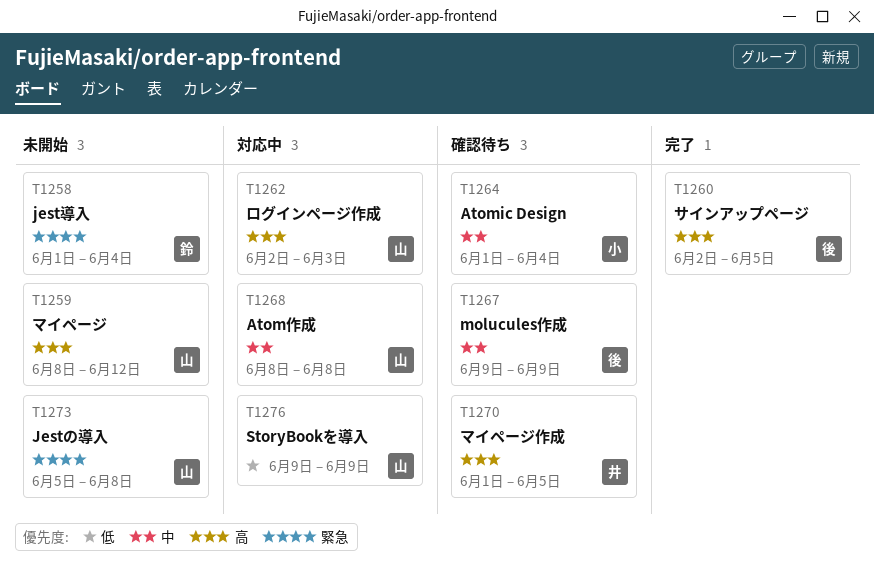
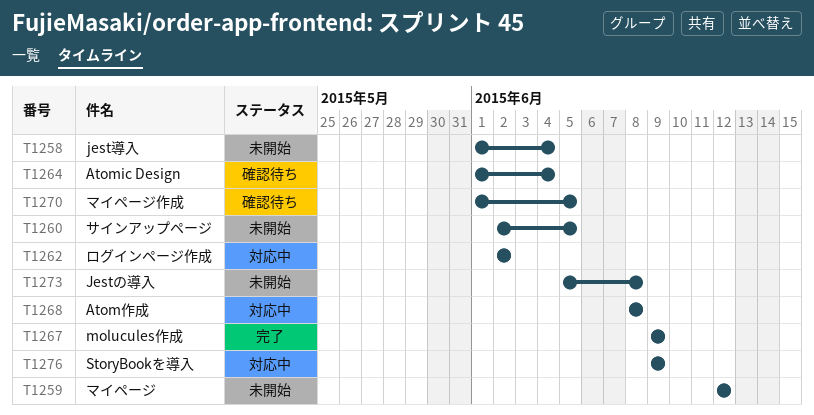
T1259, start: Jun 8 -> Jun 12
T1260, status: 完了 -> 未開始
T1262, due: Jun 3 -> Jun 2
T1267, status: 確認待ち -> 完了

